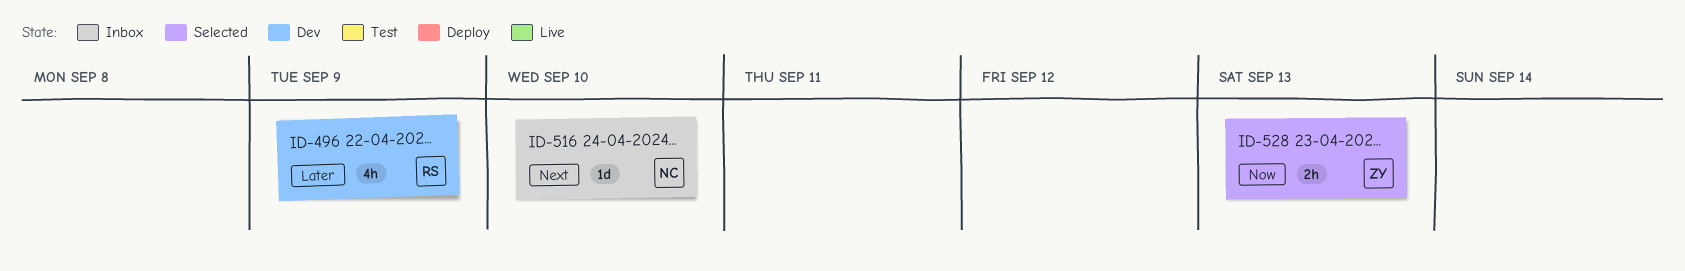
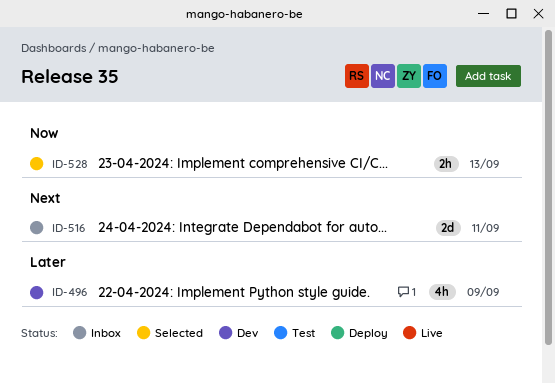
ID-516, estimate: 1d -> 2d
ID-516, due: Sep 10 -> Sep 11

